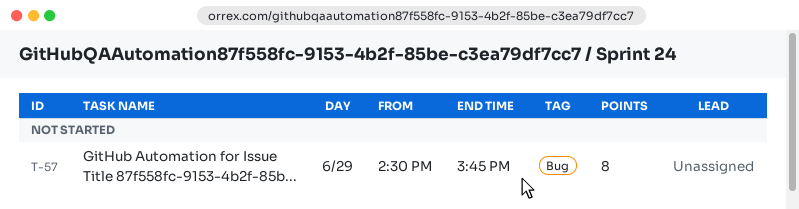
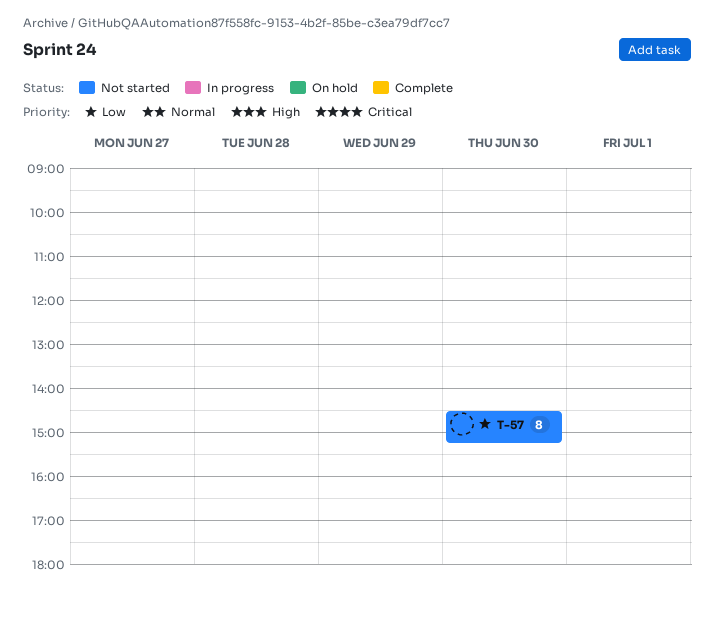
T-57, day: Jun 29 -> Jun 30
T-57, ends: 15:45 -> 15:15

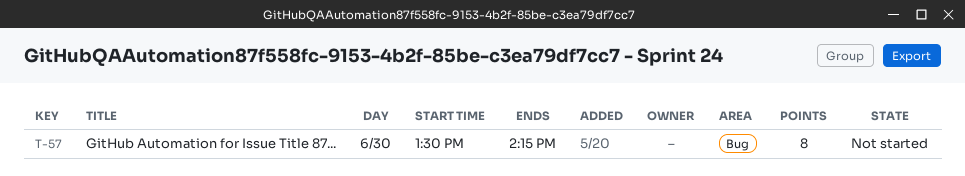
T-57, begins: 14:30 -> 13:30
T-57, ends: 15:15 -> 14:15

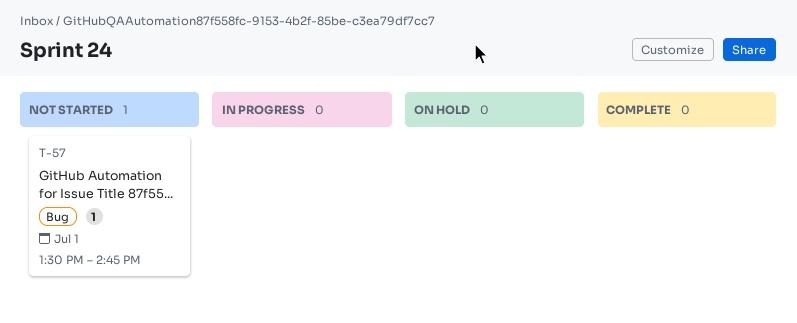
T-57, estimate: 8 -> 1
T-57, day: Jun 30 -> Jul 1
T-57, ends: 14:15 -> 14:45

